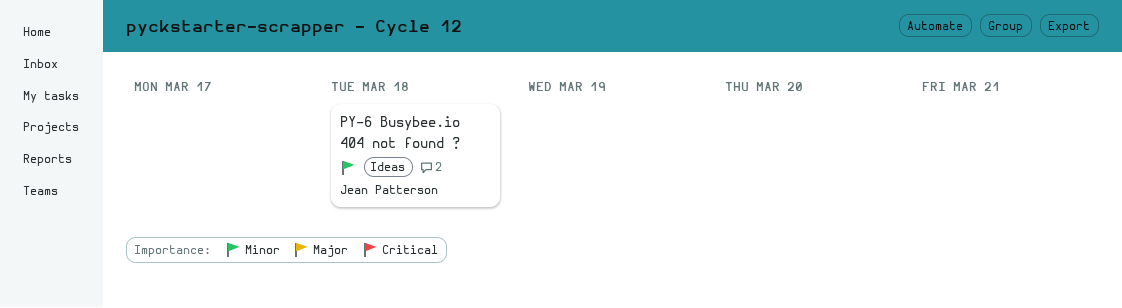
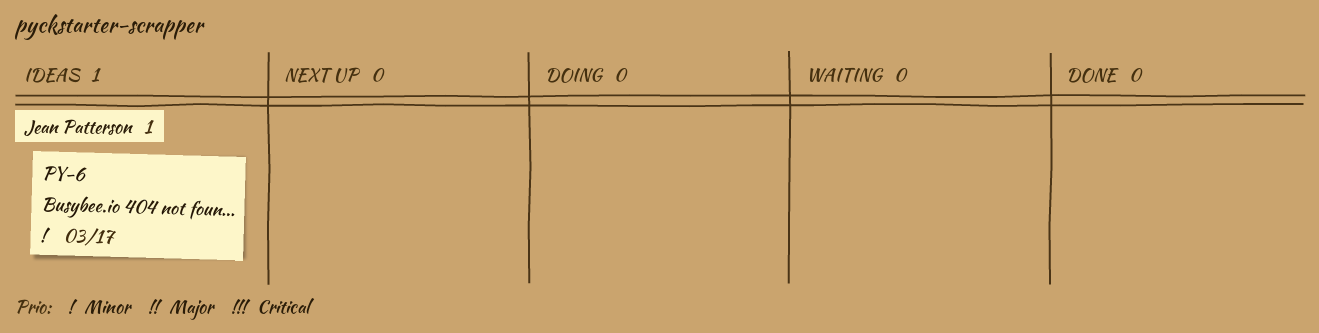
PY-6, due: Mar 18 -> Mar 17

